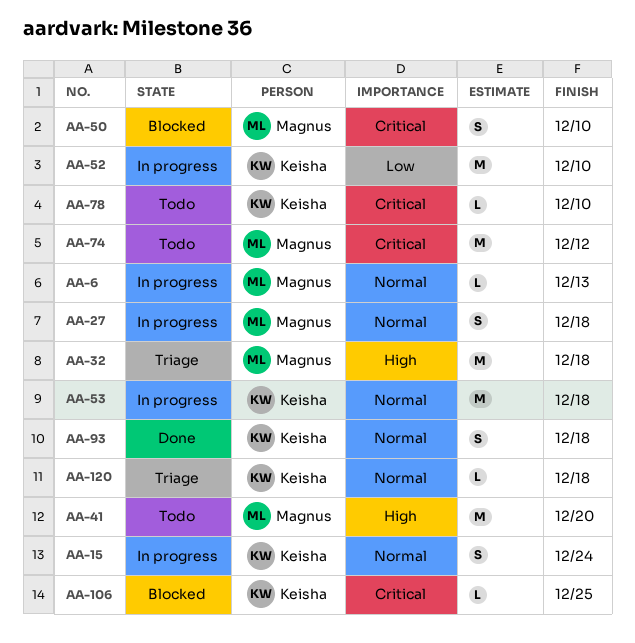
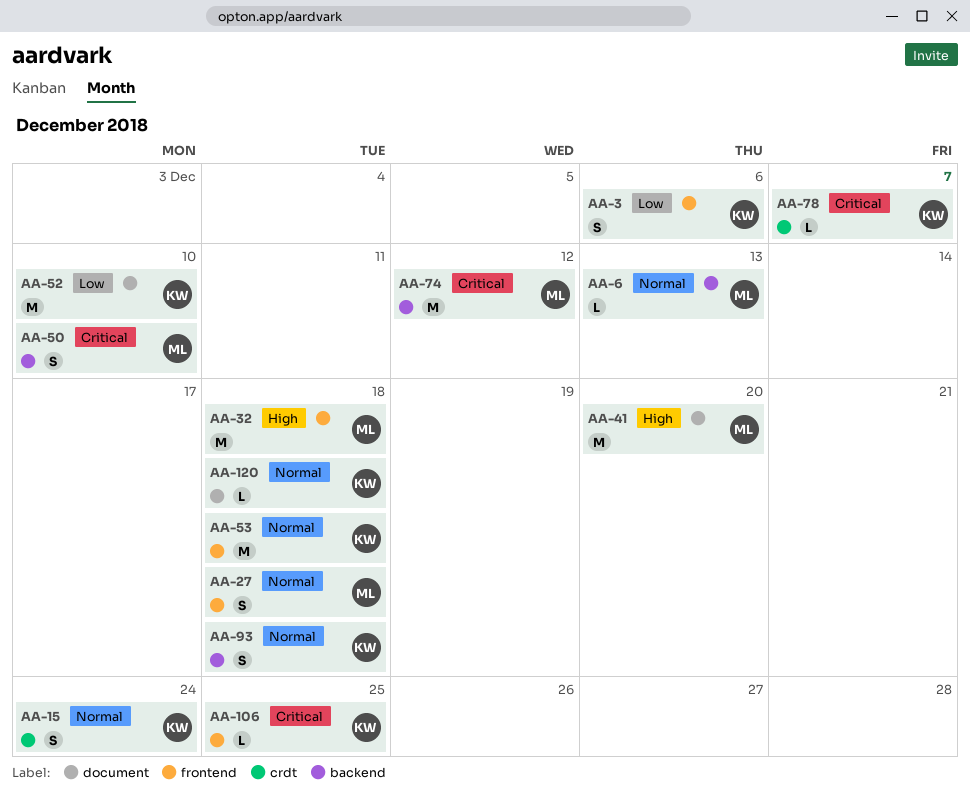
AA-3: none -> present
AA-78, due: Dec 10 -> Dec 7

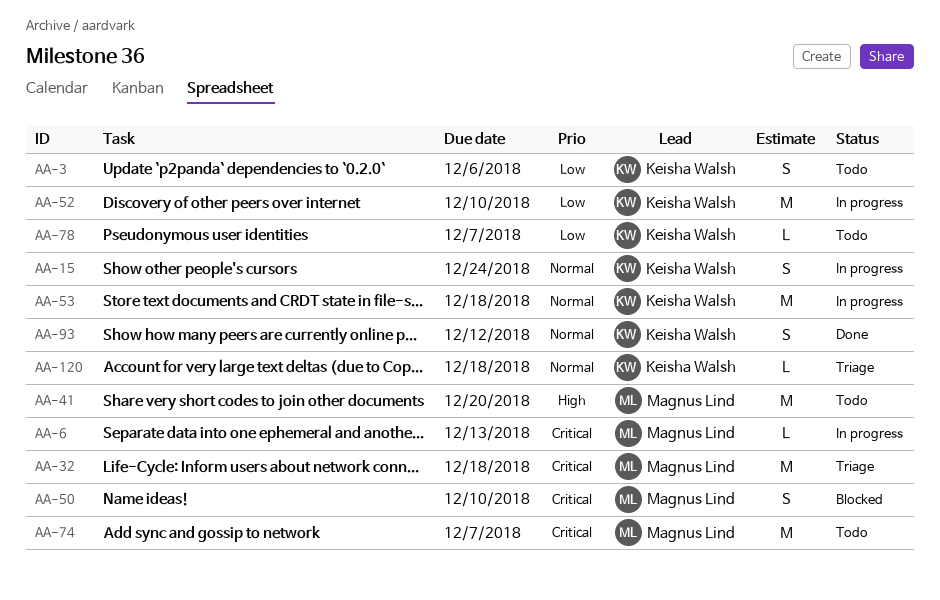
AA-6, priority: Normal -> Critical
AA-27: present -> none
AA-32, priority: High -> Critical
AA-74, due: Dec 12 -> Dec 7
AA-78, priority: Critical -> Low
AA-93, due: Dec 18 -> Dec 12
AA-106: present -> none

